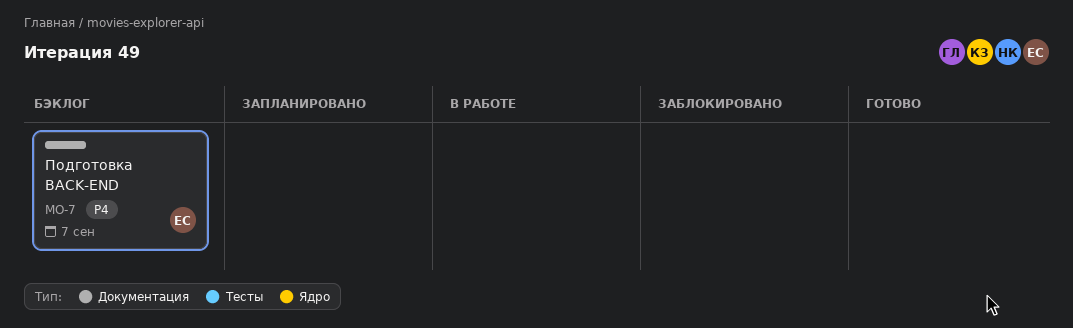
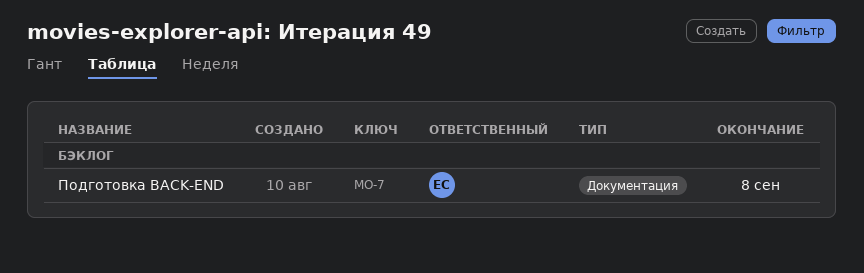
MO-7, due: Sep 7 -> Sep 8

